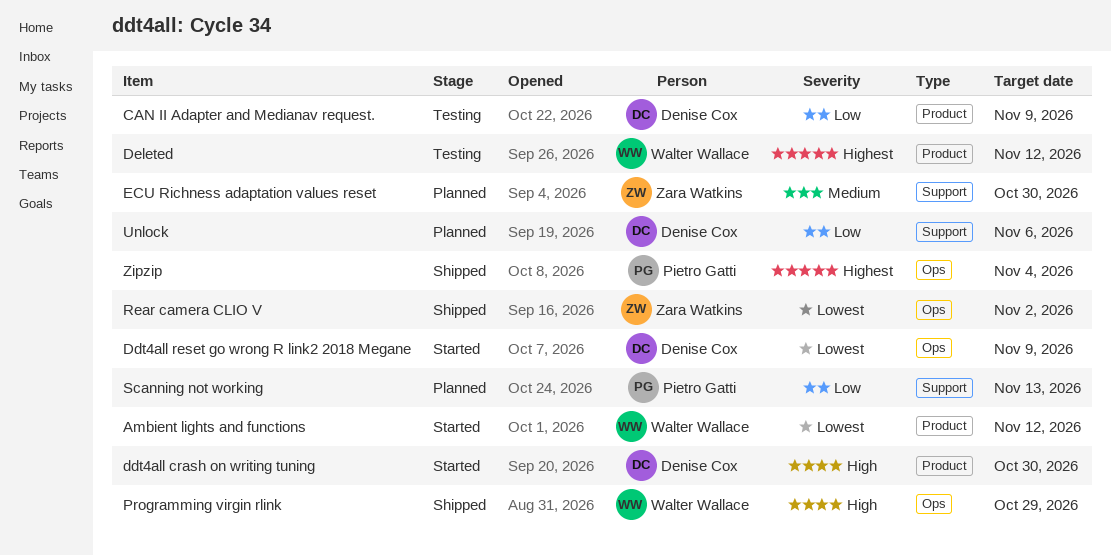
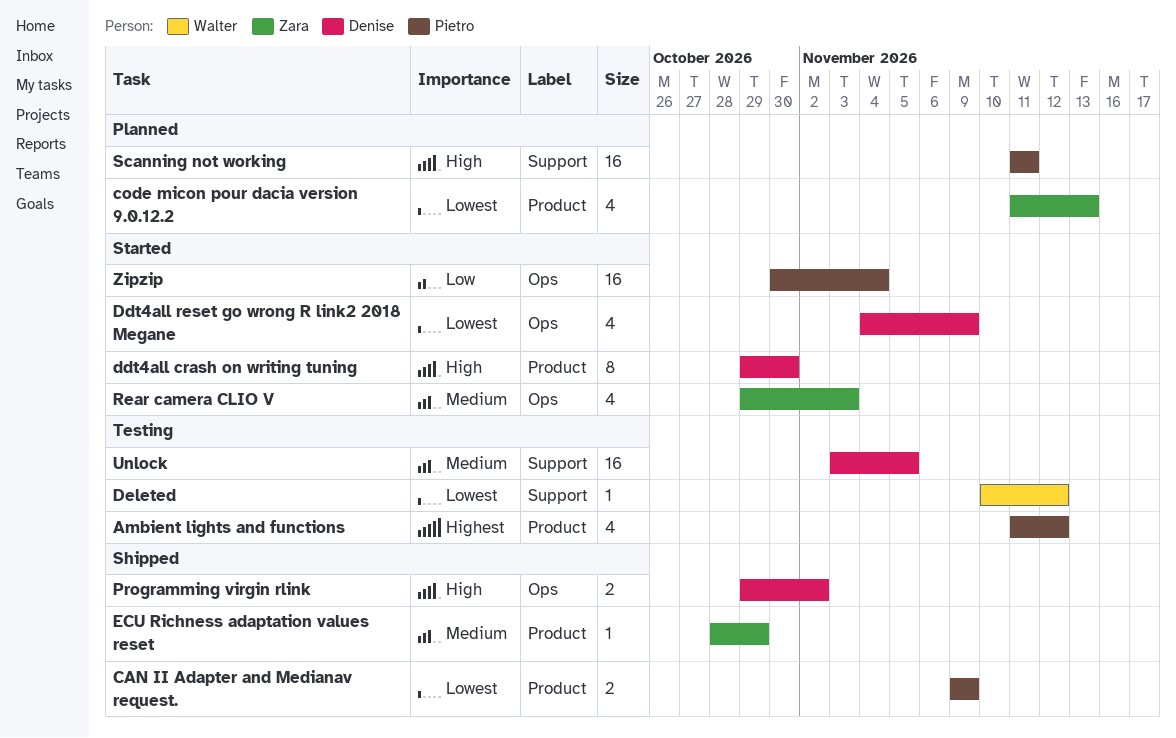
Ambient lights and functions, status: Started -> Testing
Ambient lights and functions, owner: Walter Wallace -> Pietro Gatti
Ambient lights and functions, priority: Lowest -> Highest
CAN II Adapter and Medianav request., status: Testing -> Shipped
CAN II Adapter and Medianav request., owner: Denise Cox -> Pietro Gatti
CAN II Adapter and Medianav request., priority: Low -> Lowest
code micon pour dacia version 9.0.12.2: none -> present
Deleted, priority: Highest -> Lowest
Deleted, label: Product -> Support
ECU Richness adaptation values reset, status: Planned -> Shipped
ECU Richness adaptation values reset, label: Support -> Product
ECU Richness adaptation values reset, due: Oct 30 -> Oct 29
Programming virgin rlink, owner: Walter Wallace -> Denise Cox
Programming virgin rlink, due: Oct 29 -> Nov 2
Rear camera CLIO V, status: Shipped -> Started
Rear camera CLIO V, priority: Lowest -> Medium
Rear camera CLIO V, due: Nov 2 -> Nov 3
Scanning not working, priority: Low -> High
Scanning not working, due: Nov 13 -> Nov 11
Unlock, status: Planned -> Testing
Unlock, priority: Low -> Medium
Unlock, due: Nov 6 -> Nov 5
Zipzip, status: Shipped -> Started
Zipzip, priority: Highest -> Low

